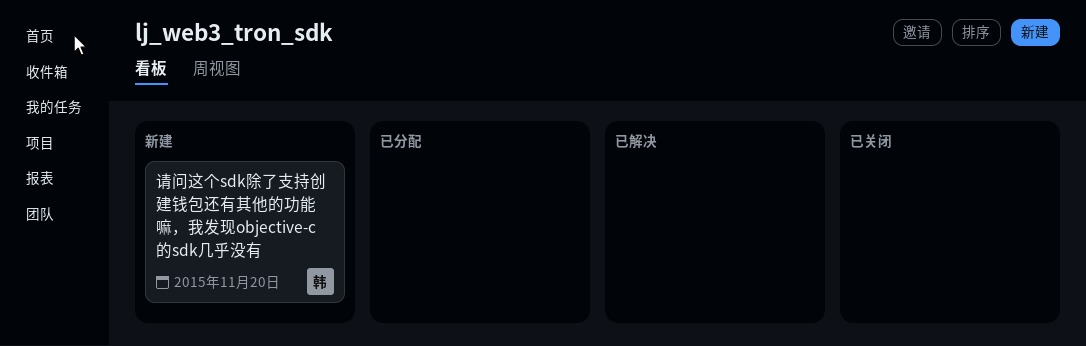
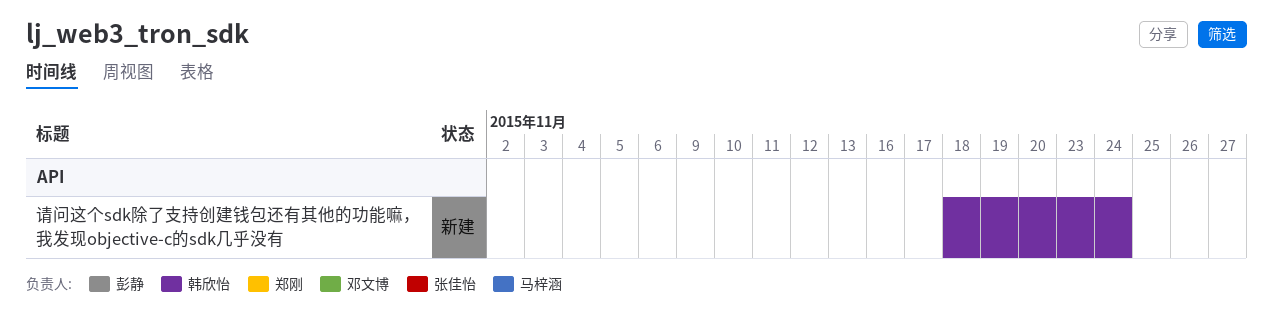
请问这个sdk除了支持创建钱包还有其他的功能嘛，我发现objective-c的sdk几乎没有, due: Nov 20 -> Nov 24

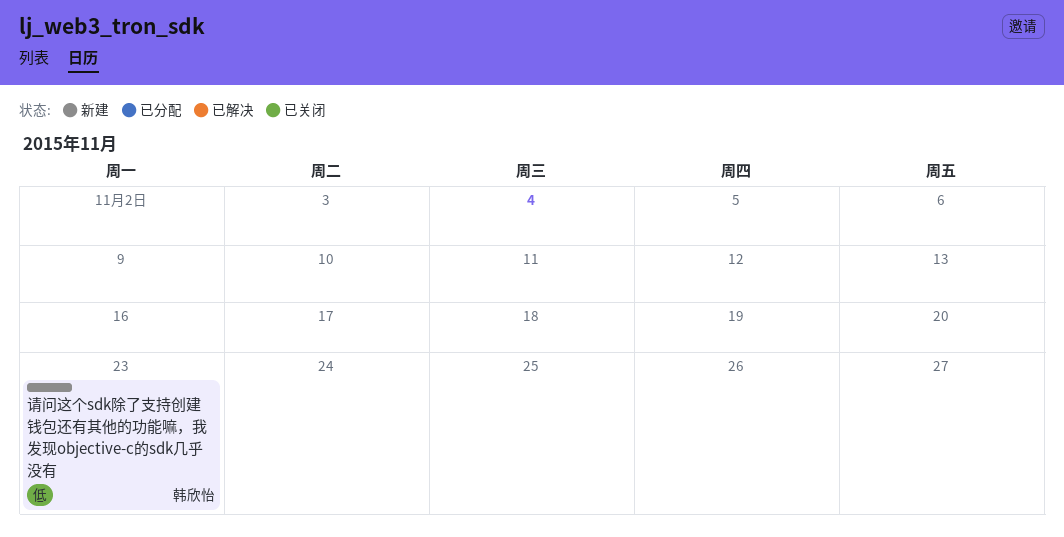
请问这个sdk除了支持创建钱包还有其他的功能嘛，我发现objective-c的sdk几乎没有, due: Nov 24 -> Nov 23

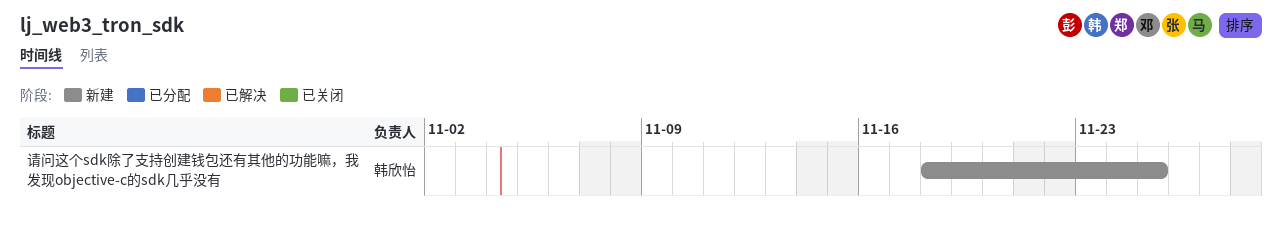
请问这个sdk除了支持创建钱包还有其他的功能嘛，我发现objective-c的sdk几乎没有, due: Nov 23 -> Nov 25

